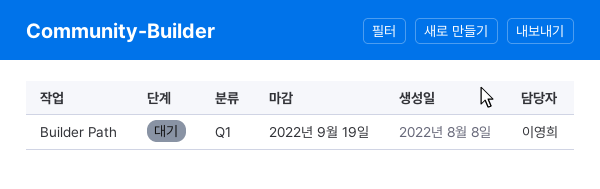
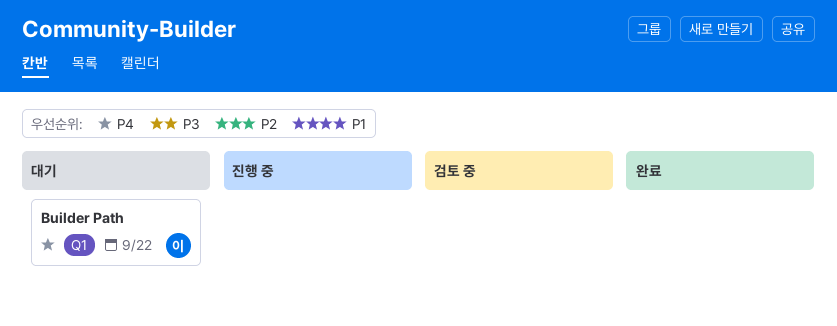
Builder Path, due: Sep 19 -> Sep 22

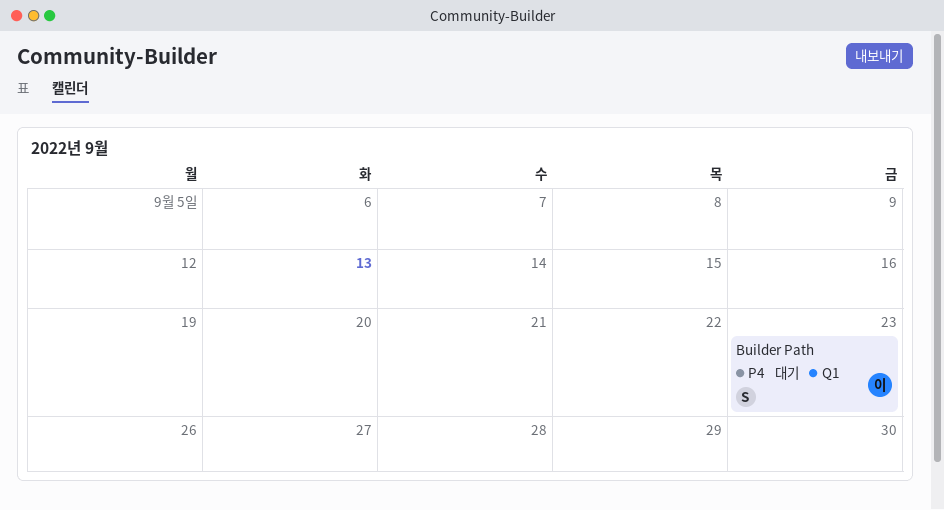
Builder Path, due: Sep 22 -> Sep 23

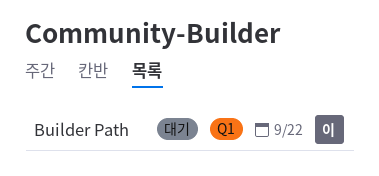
Builder Path, due: Sep 23 -> Sep 22

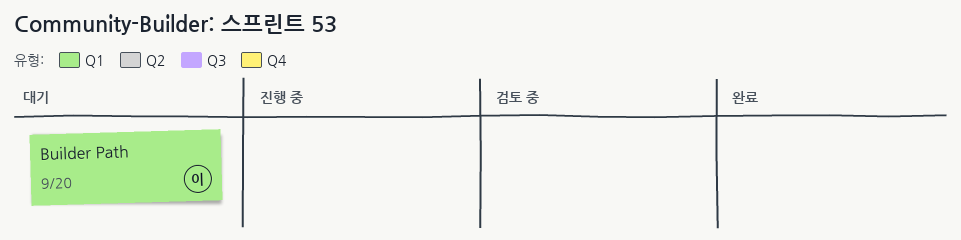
Builder Path, due: Sep 22 -> Sep 20

